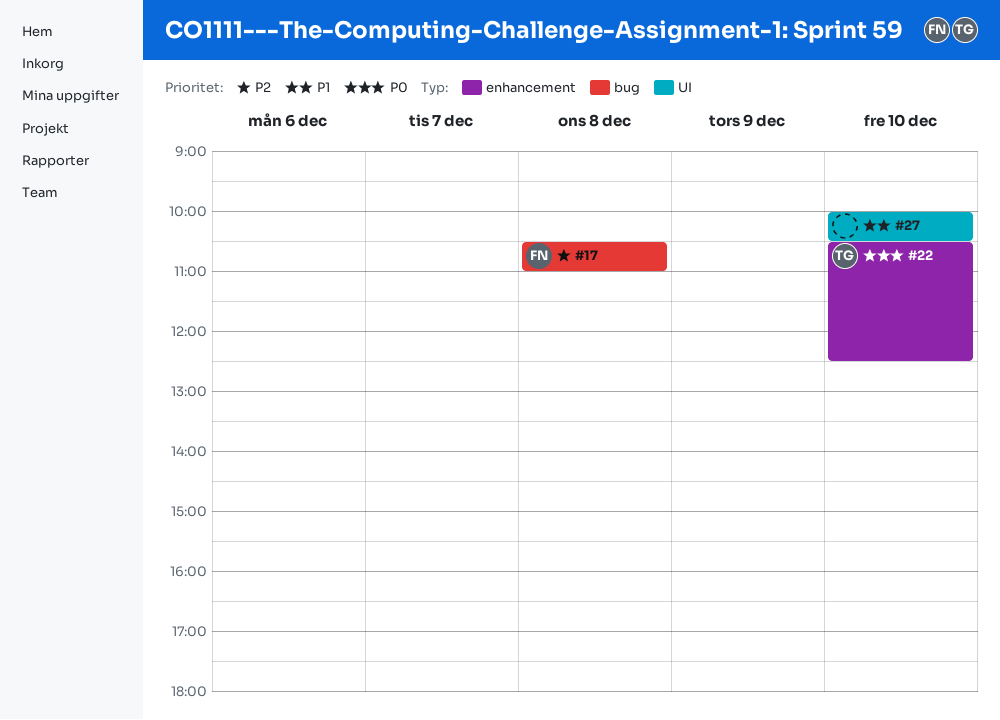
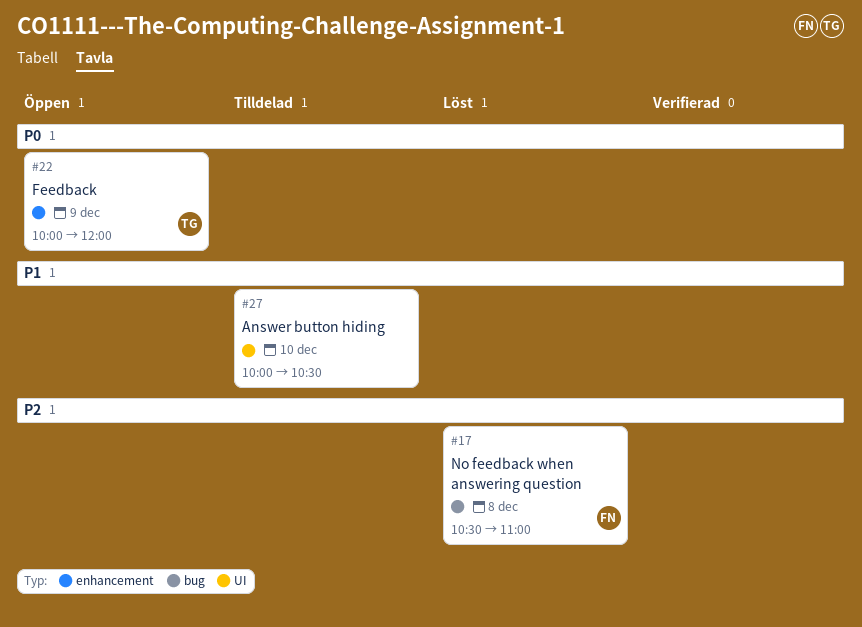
#22, day: Dec 10 -> Dec 9
#22, begins: 10:30 -> 10:00
#22, ends: 12:30 -> 12:00

